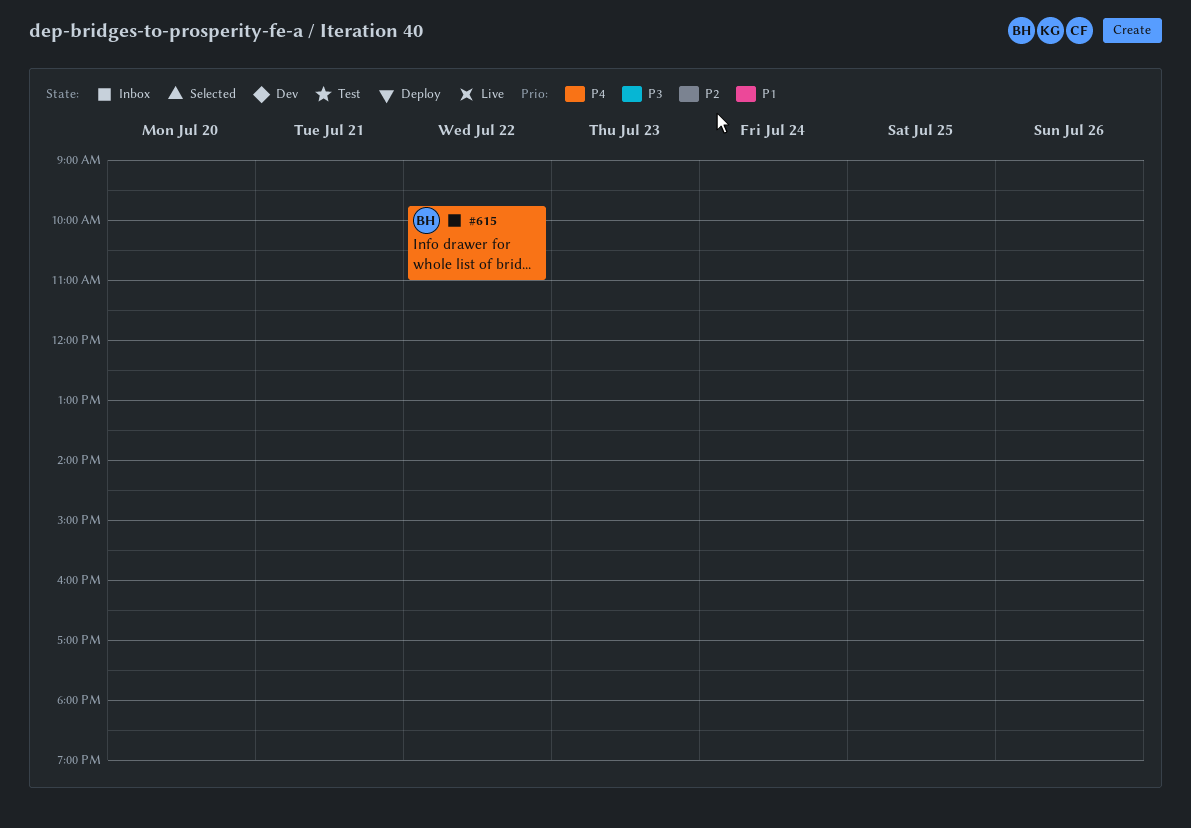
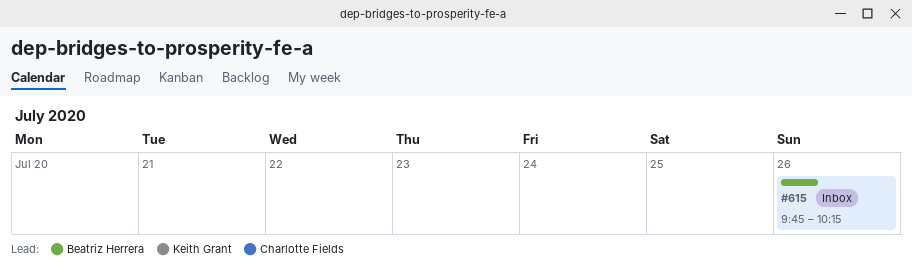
#615, day: Jul 22 -> Jul 26
#615, ends: 11:00 -> 10:15

